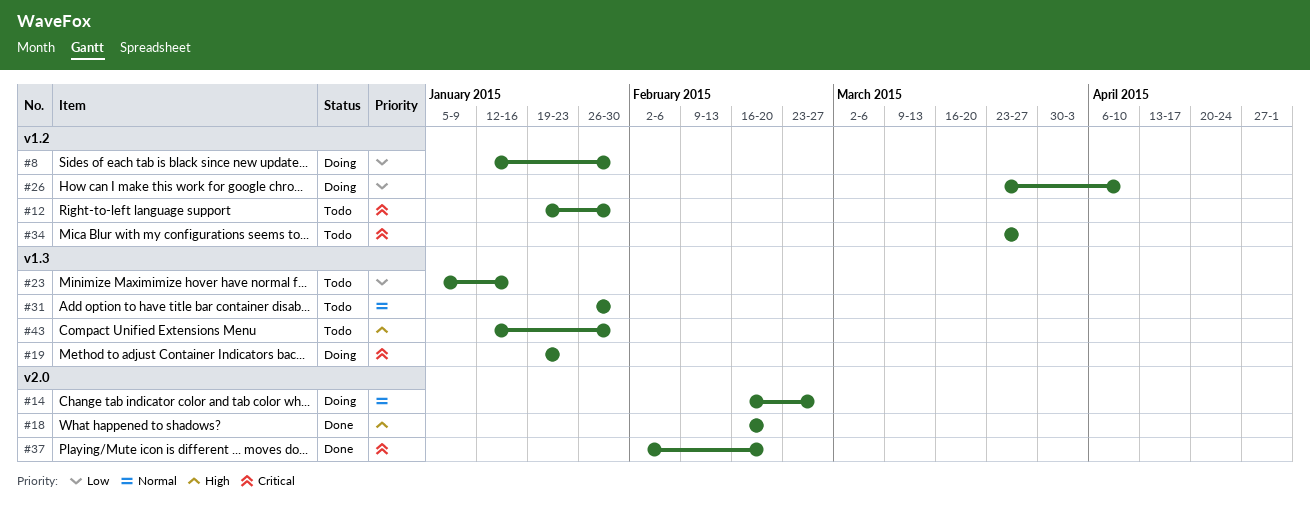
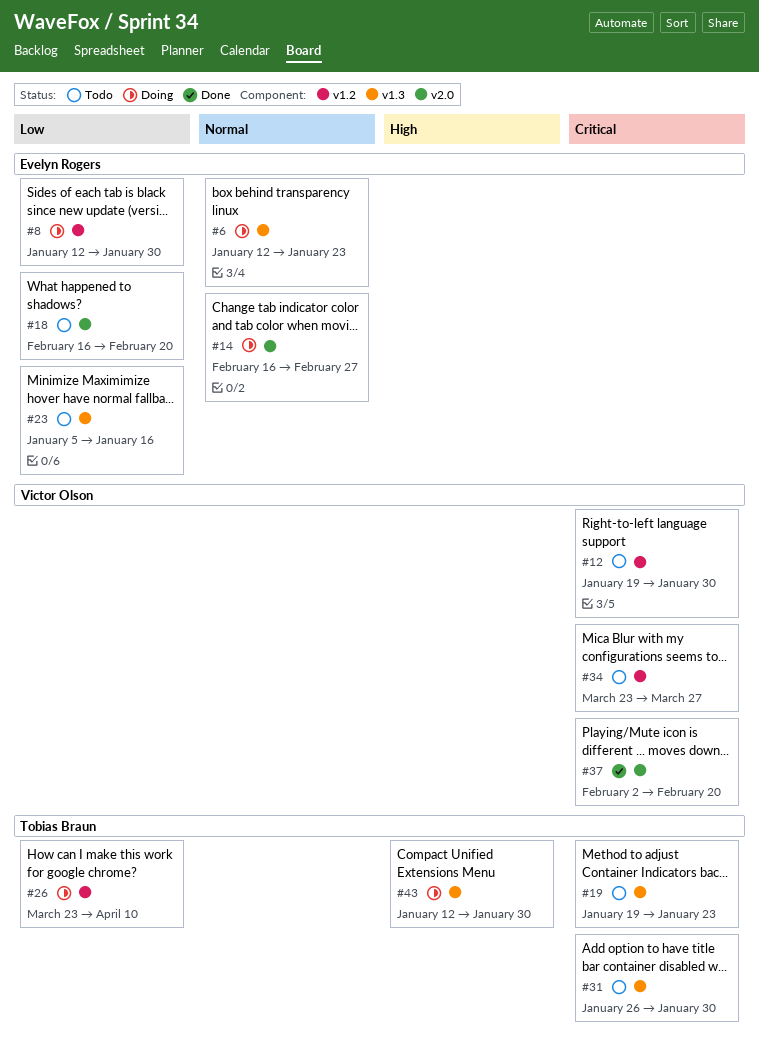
#6: none -> present
#18, status: Done -> Todo
#18, priority: High -> Low
#19, status: Doing -> Todo
#31, priority: Normal -> Critical
#43, status: Todo -> Doing

